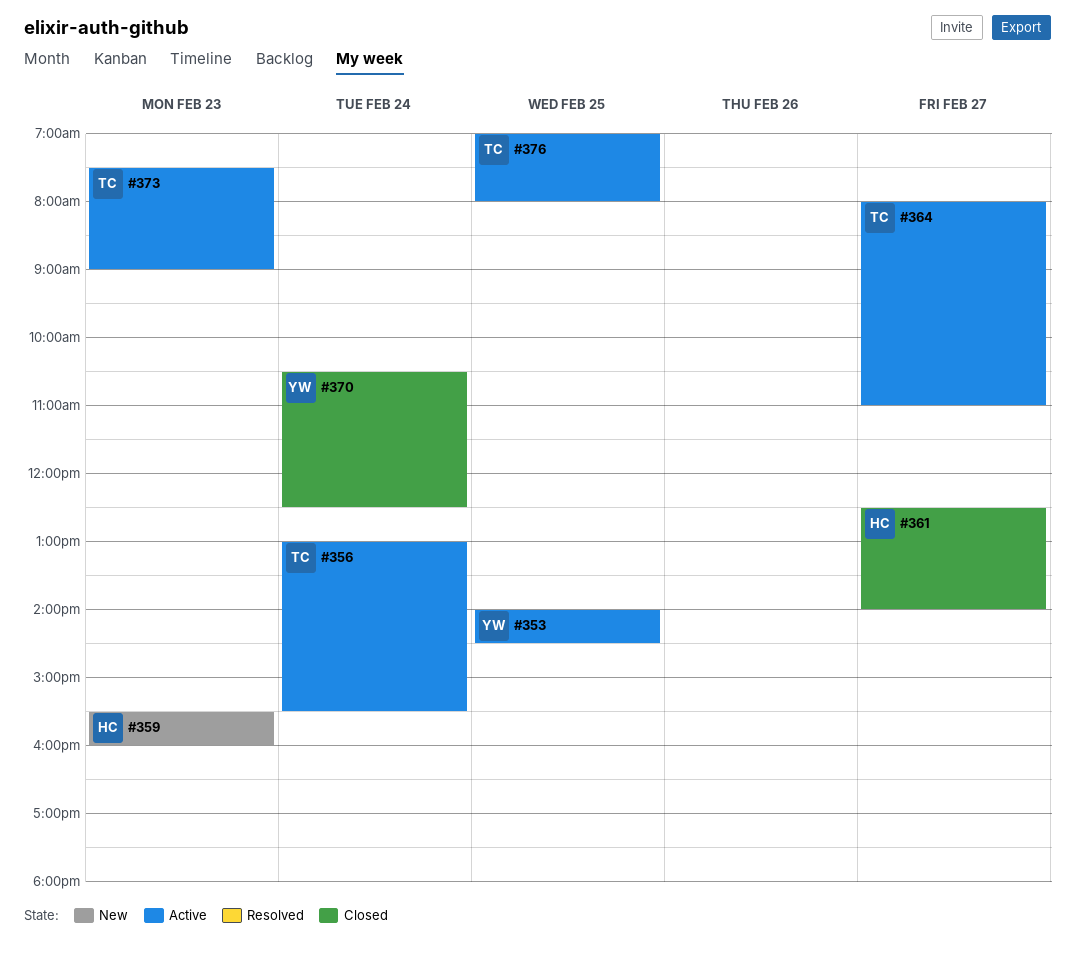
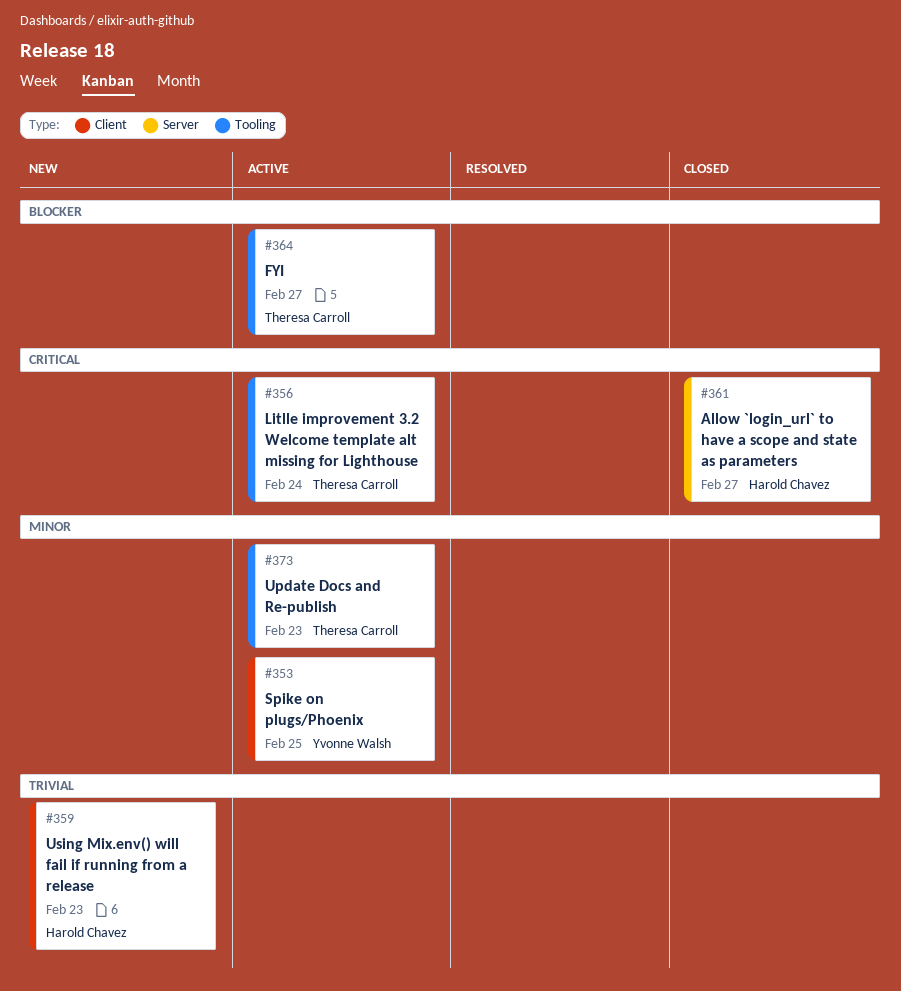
#370: present -> none
#376: present -> none

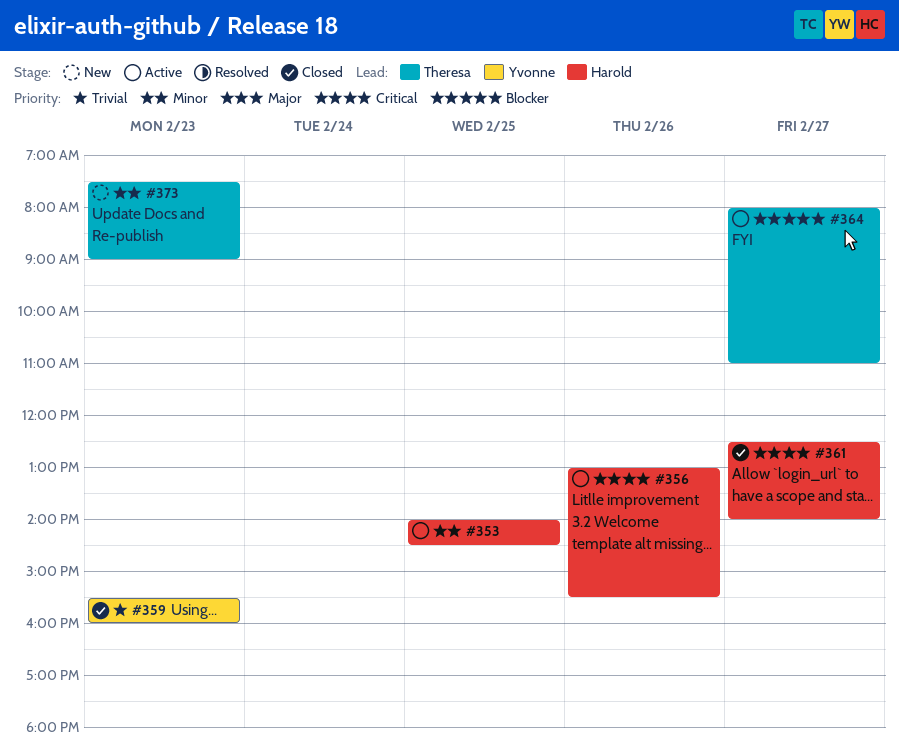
#353, owner: Yvonne Walsh -> Harold Chavez
#356, owner: Theresa Carroll -> Harold Chavez
#356, day: Feb 24 -> Feb 26
#359, status: New -> Closed
#359, owner: Harold Chavez -> Yvonne Walsh
#373, status: Active -> New

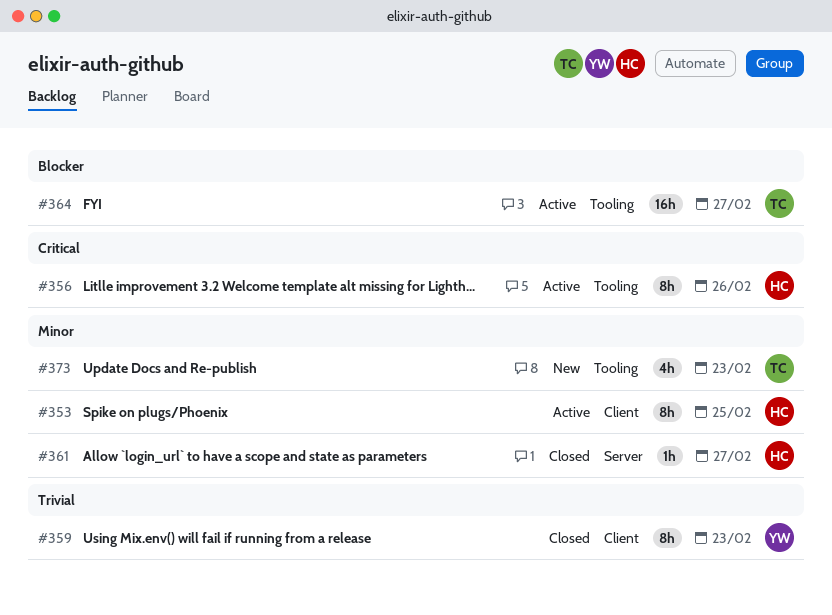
#361, priority: Critical -> Minor

